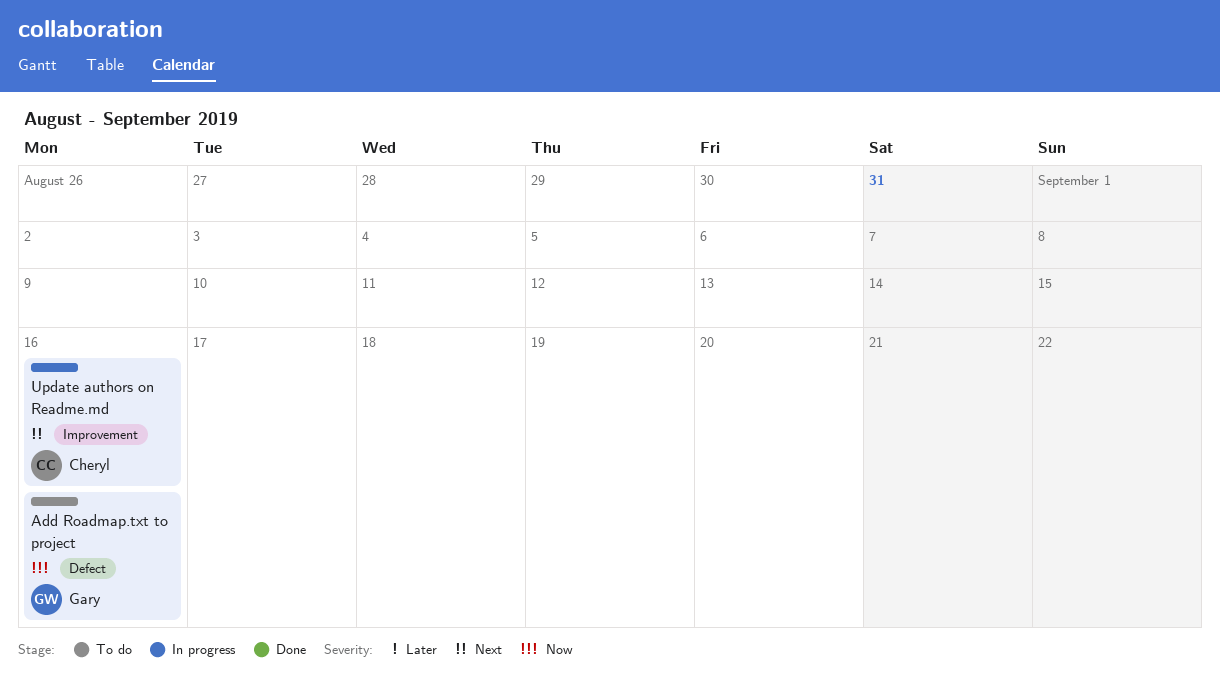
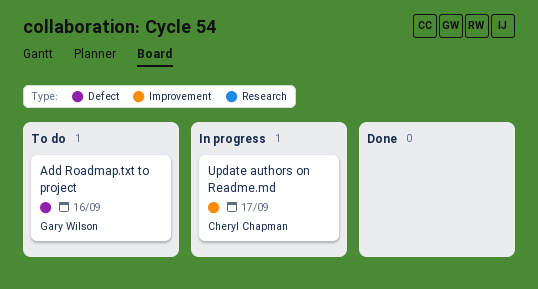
Update authors on Readme.md, due: Sep 16 -> Sep 17

